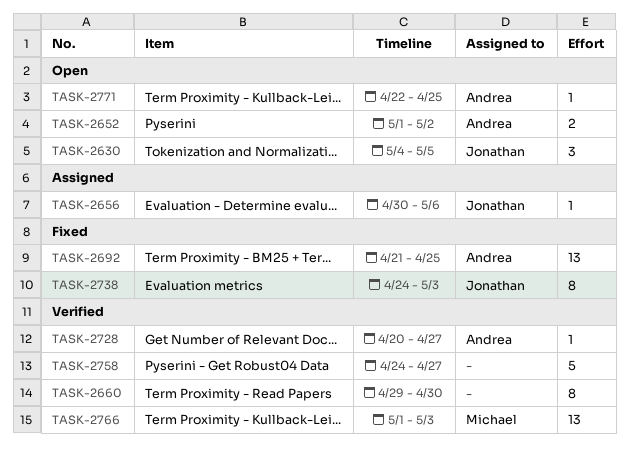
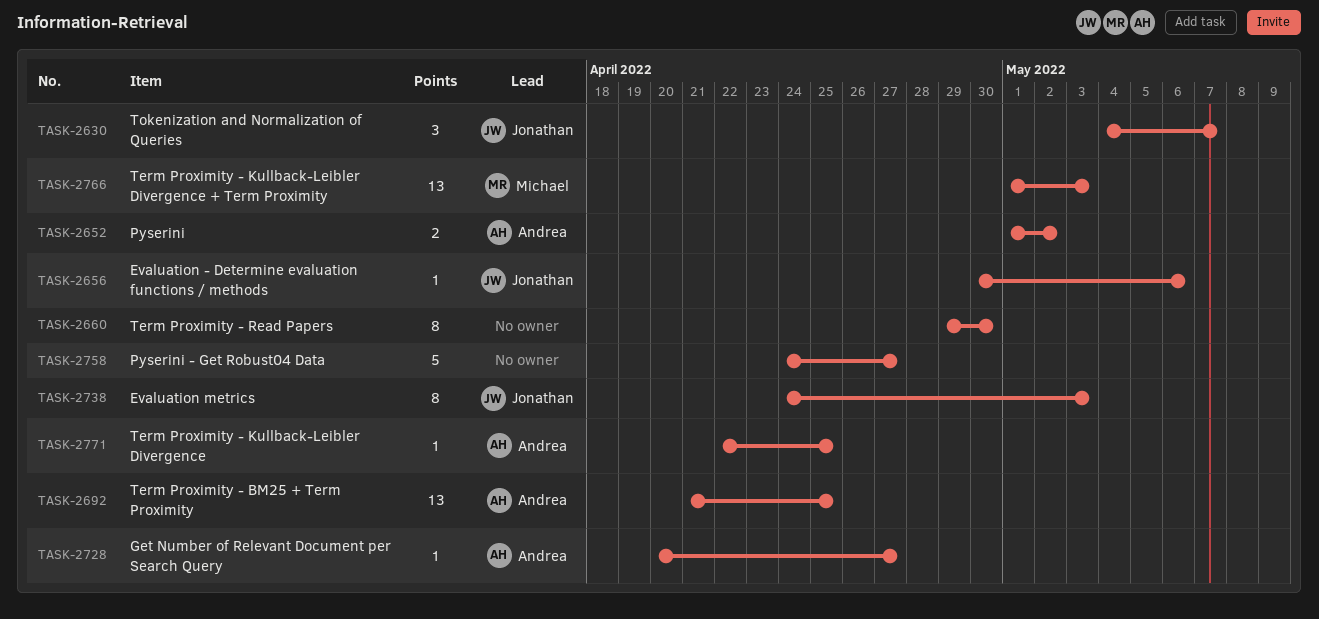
TASK-2630, due: May 5 -> May 7

